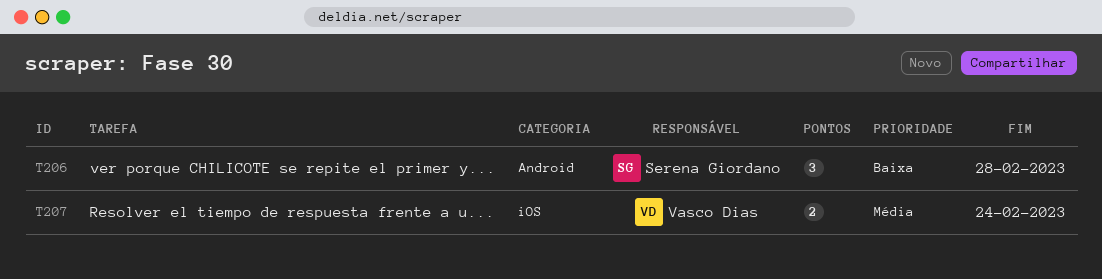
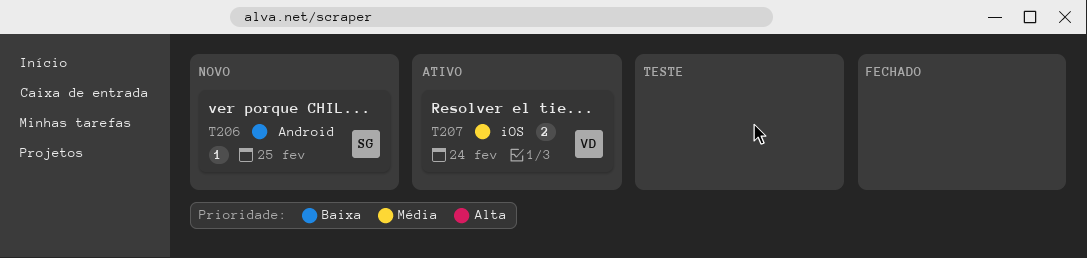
T206, estimate: 3 -> 1
T206, due: Feb 28 -> Feb 25

